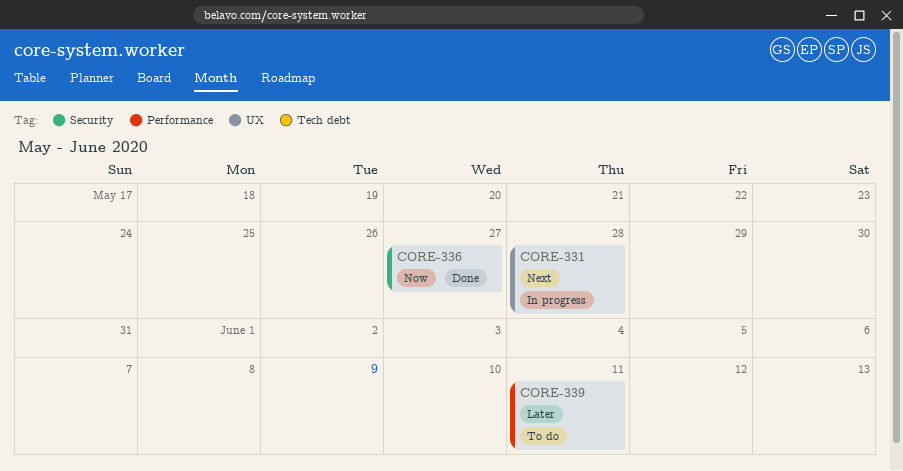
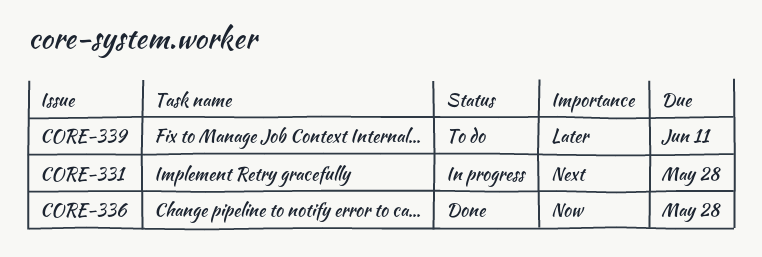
CORE-336, due: May 27 -> May 28

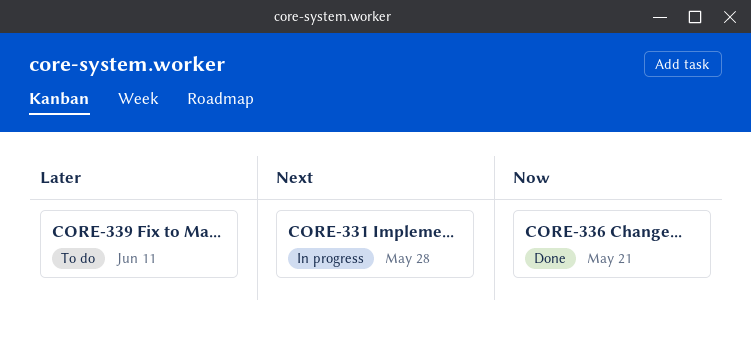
CORE-336, due: May 28 -> May 21

